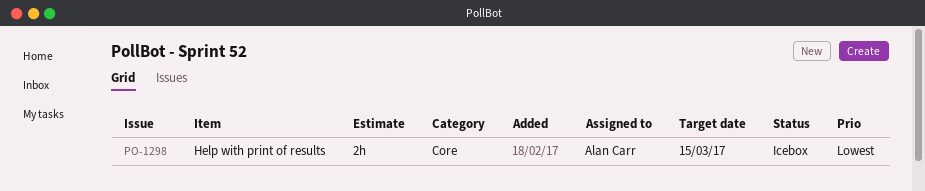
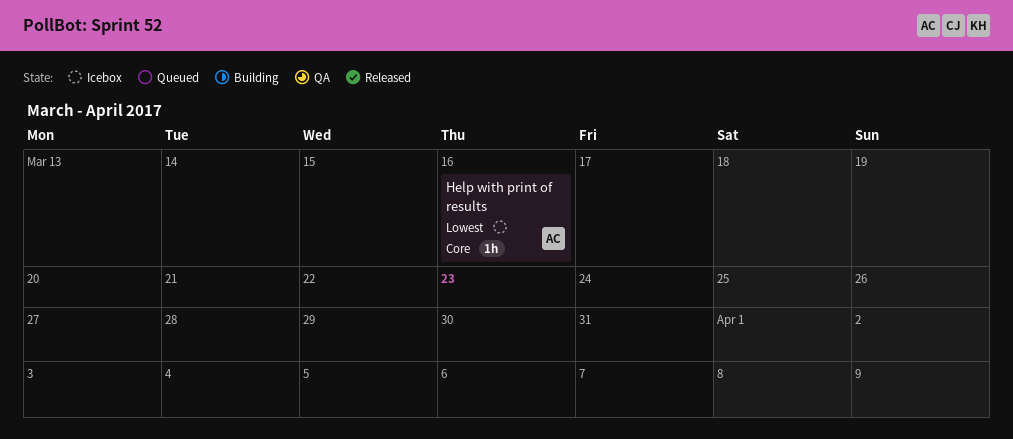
Help with print of results, estimate: 2h -> 1h
Help with print of results, due: Mar 15 -> Mar 16

